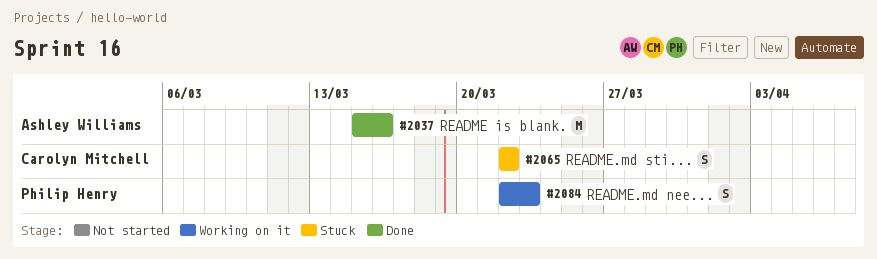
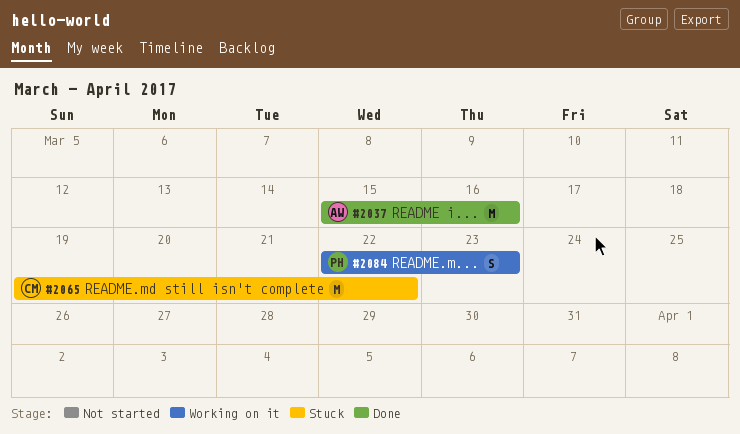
#2065, estimate: S -> M
#2065, start: Mar 22 -> Mar 19

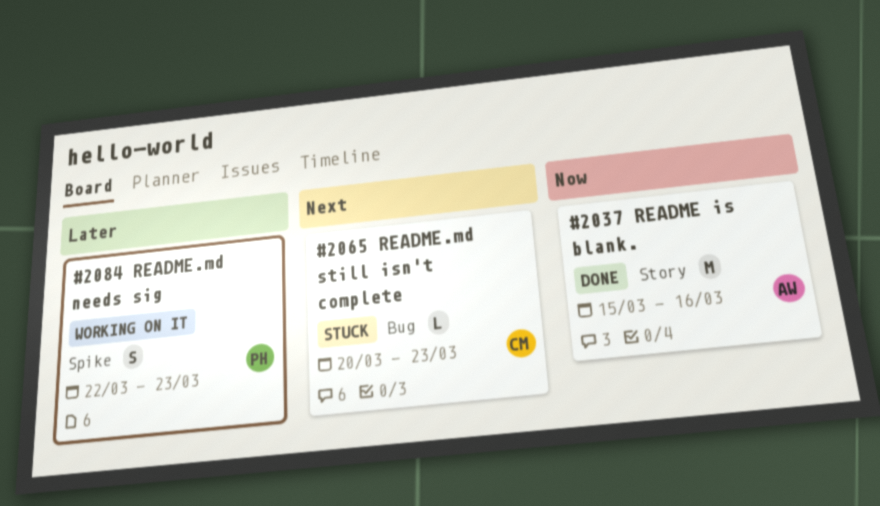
#2065, estimate: M -> L
#2065, start: Mar 19 -> Mar 20
#2065, due: Mar 22 -> Mar 23

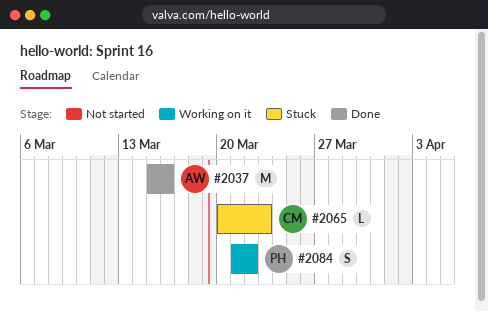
#2084, start: Mar 22 -> Mar 21
#2084, due: Mar 23 -> Mar 22

